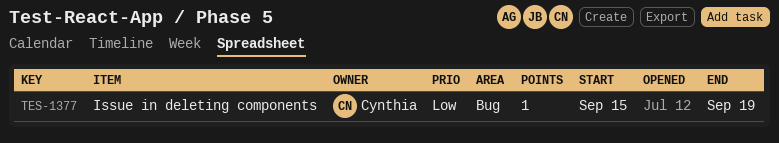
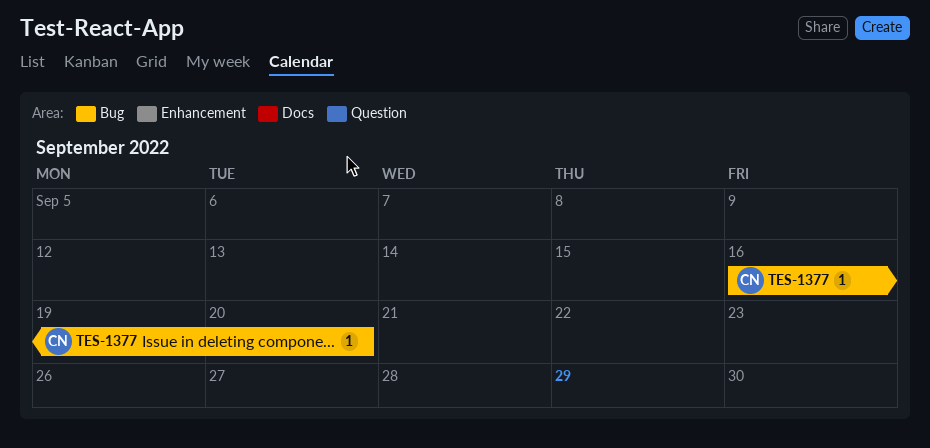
TES-1377, start: Sep 15 -> Sep 16
TES-1377, due: Sep 19 -> Sep 20

